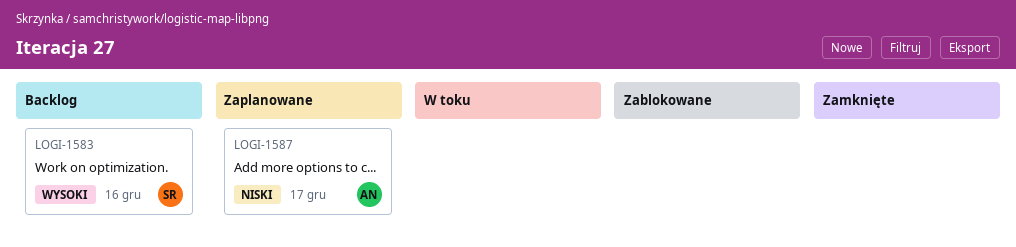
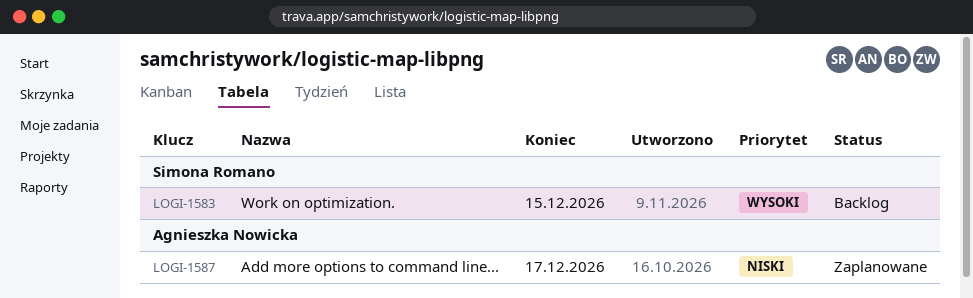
LOGI-1583, due: Dec 16 -> Dec 15

